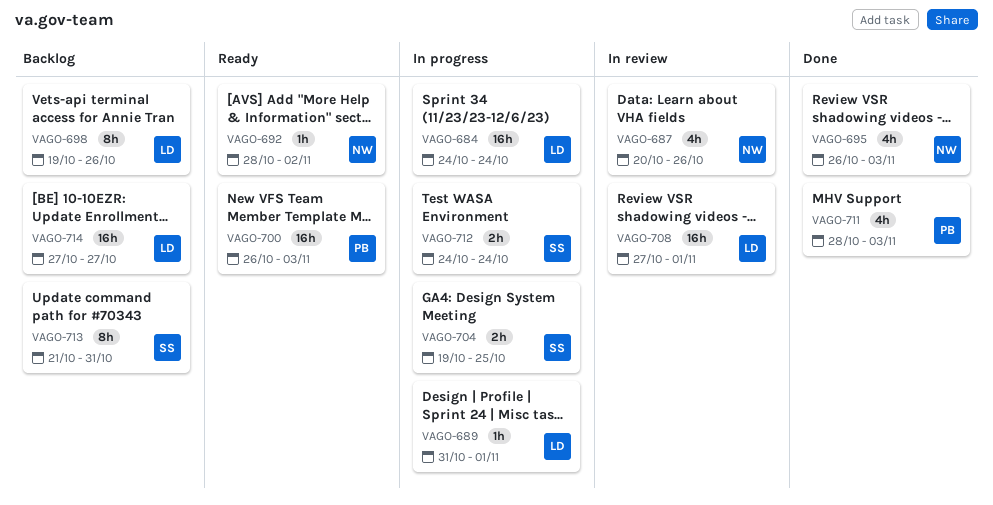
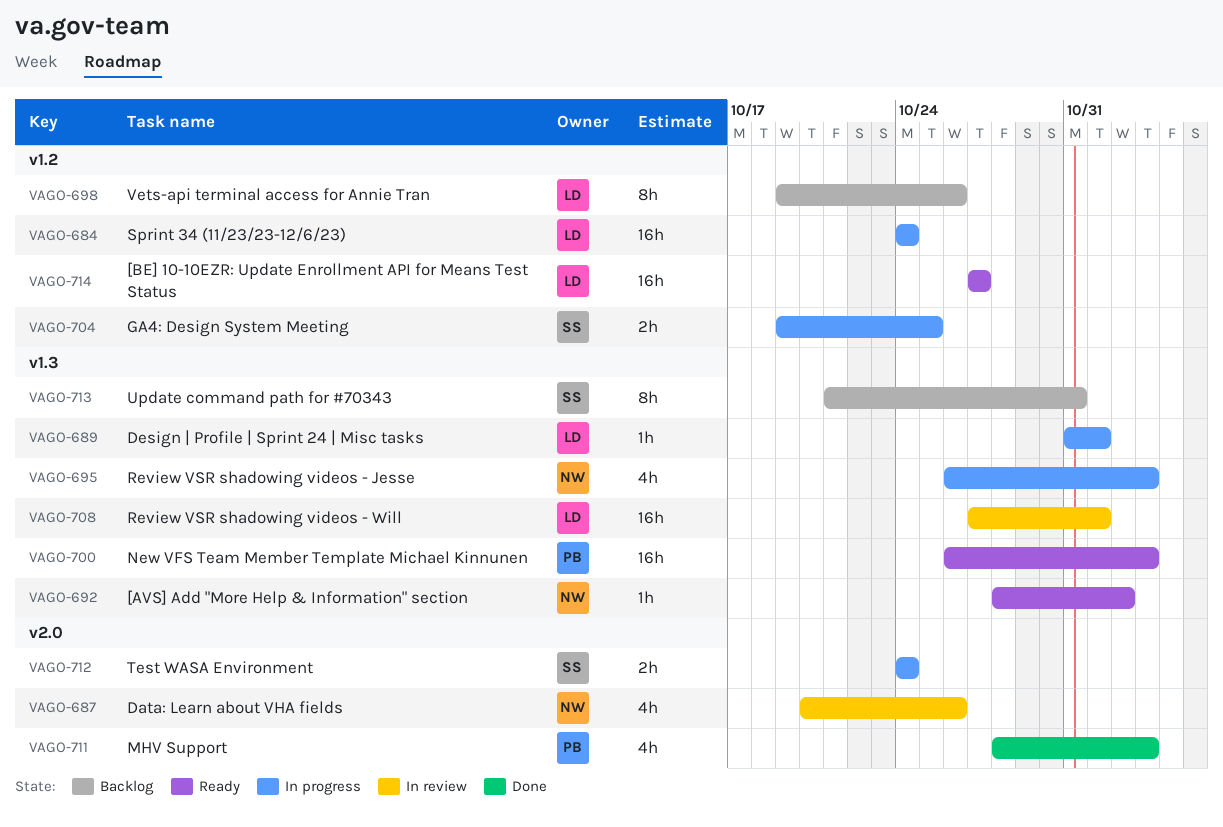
VAGO-695, status: Done -> In progress
VAGO-714, status: Backlog -> Ready

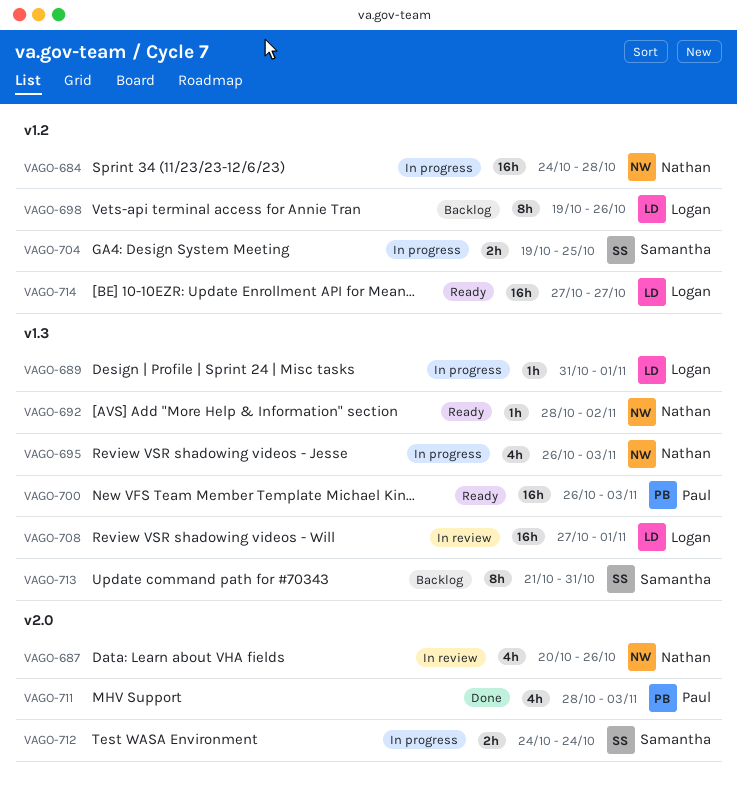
VAGO-684, owner: Logan -> Nathan
VAGO-684, due: Oct 24 -> Oct 28

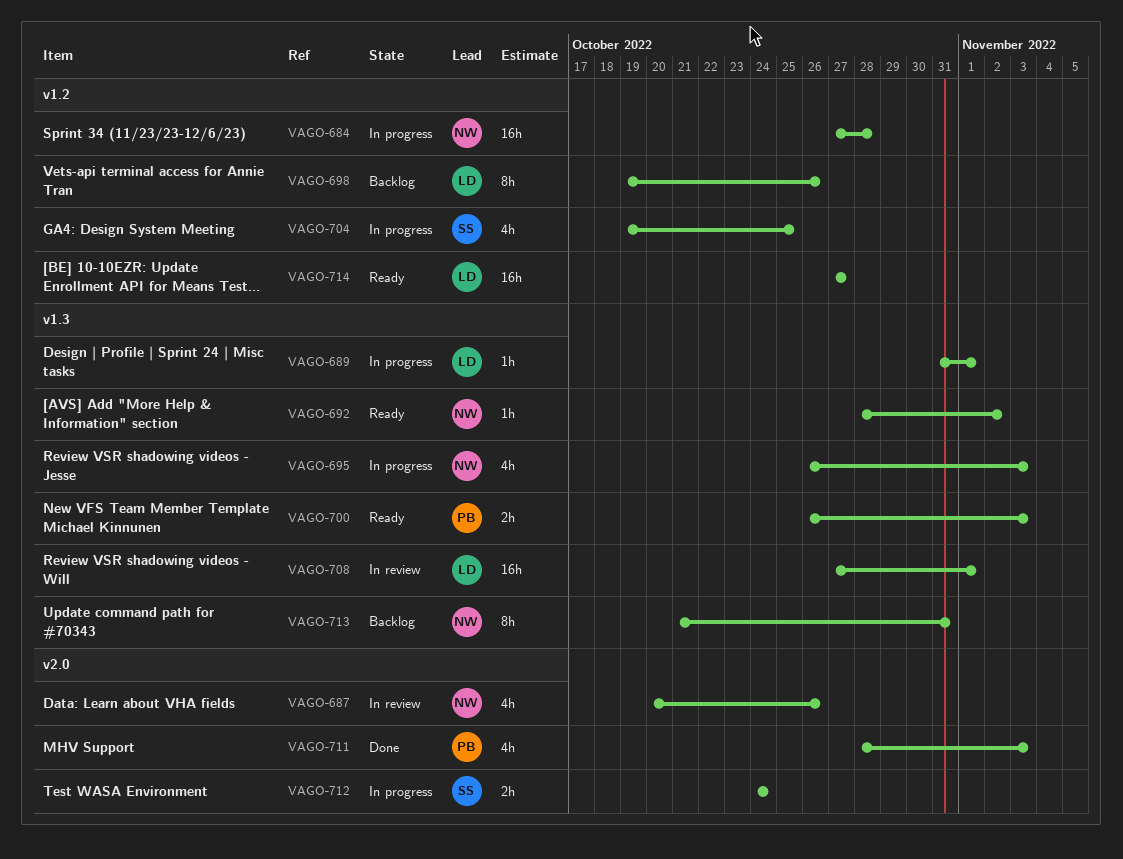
VAGO-684, start: Oct 24 -> Oct 27
VAGO-700, estimate: 16h -> 2h
VAGO-704, estimate: 2h -> 4h
VAGO-713, owner: Samantha -> Nathan

